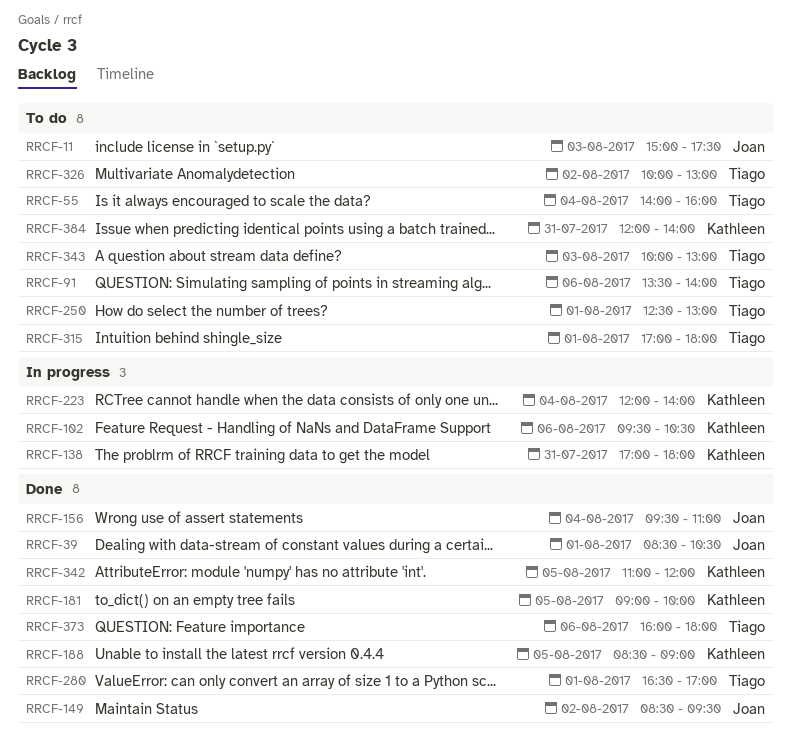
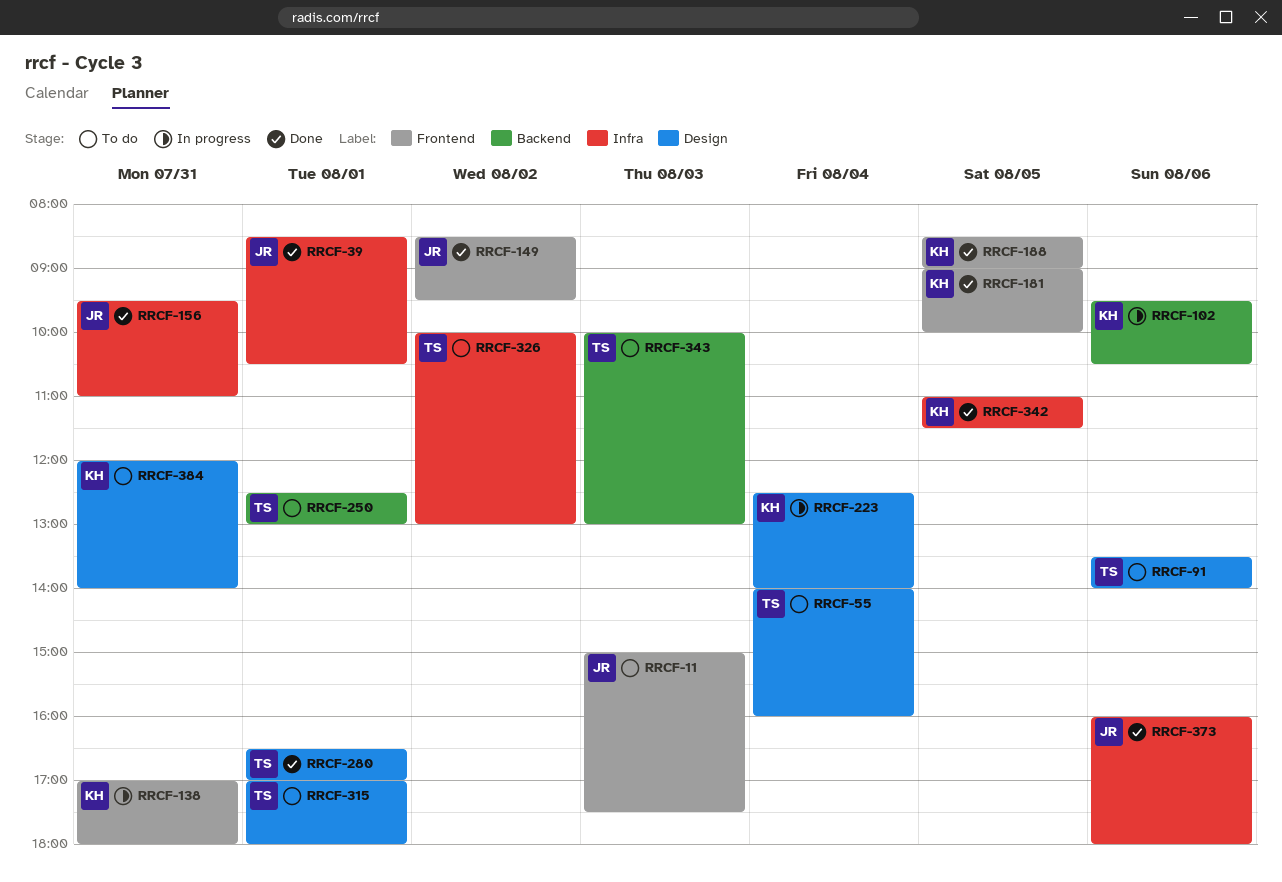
RRCF-156, day: Aug 4 -> Jul 31
RRCF-223, begins: 12:00 -> 12:30
RRCF-342, ends: 12:00 -> 11:30
RRCF-373, owner: Tiago -> Joan

